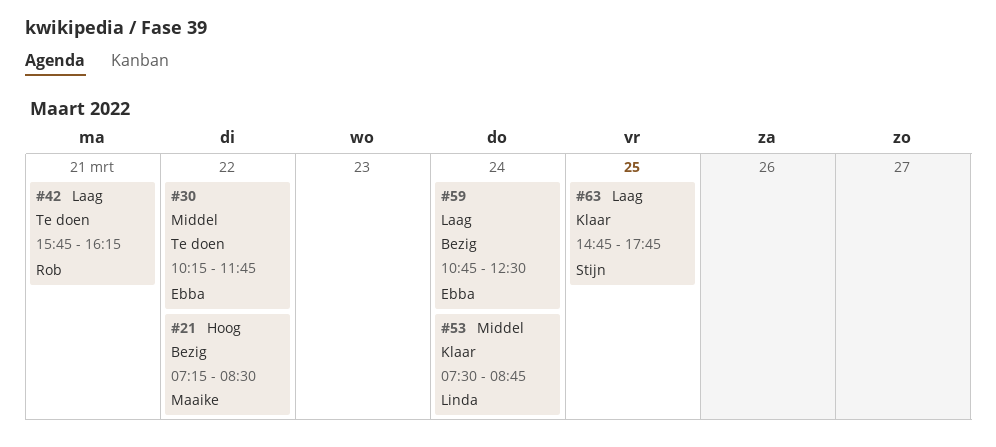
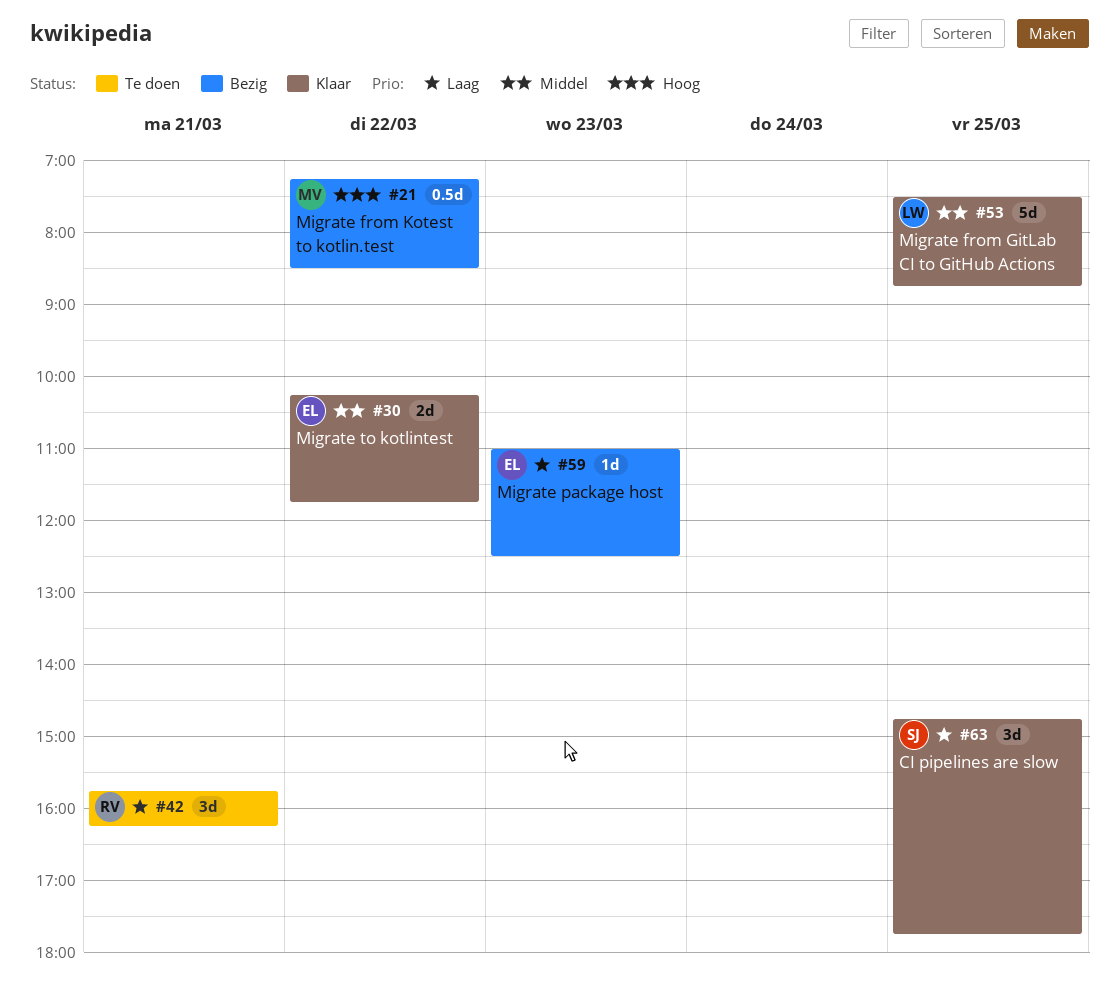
#30, status: Te doen -> Klaar
#53, day: Mar 24 -> Mar 25
#59, day: Mar 24 -> Mar 23
#59, begins: 10:45 -> 11:00

